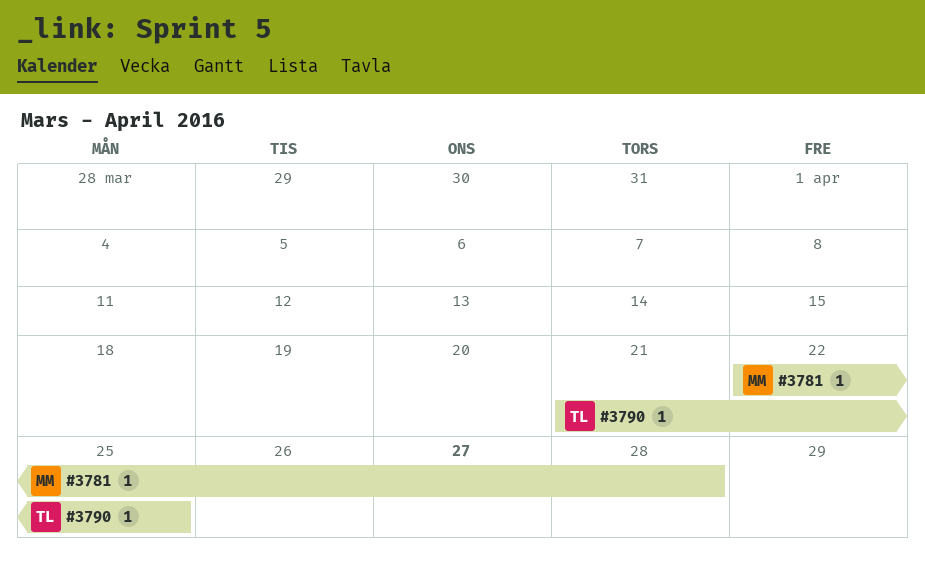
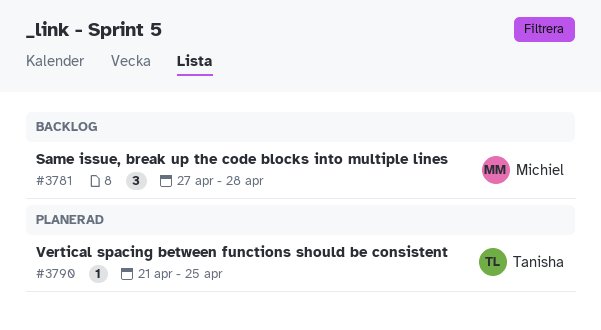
#3781, estimate: 1 -> 3
#3781, start: Apr 22 -> Apr 27

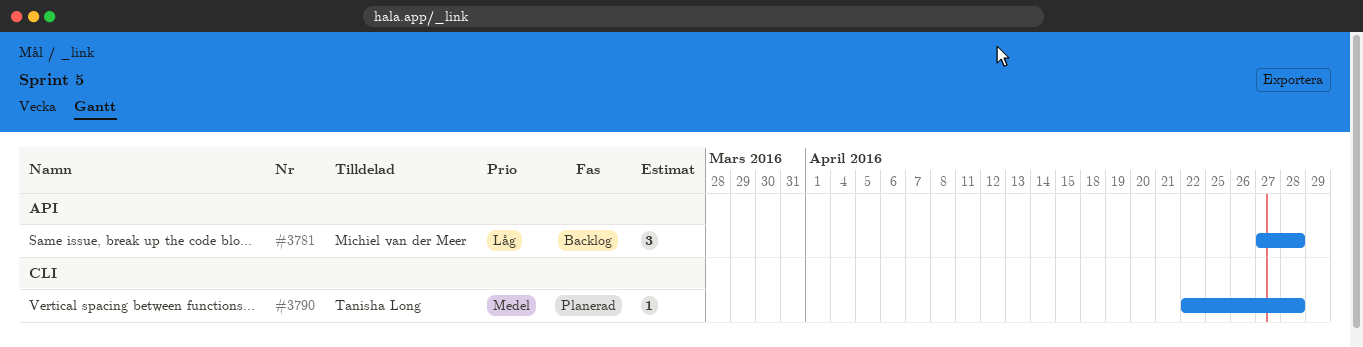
#3790, start: Apr 21 -> Apr 22
#3790, due: Apr 25 -> Apr 28

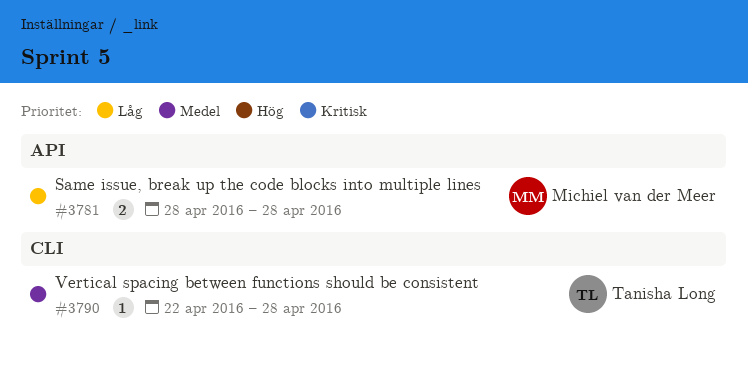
#3781, estimate: 3 -> 2
#3781, start: Apr 27 -> Apr 28

